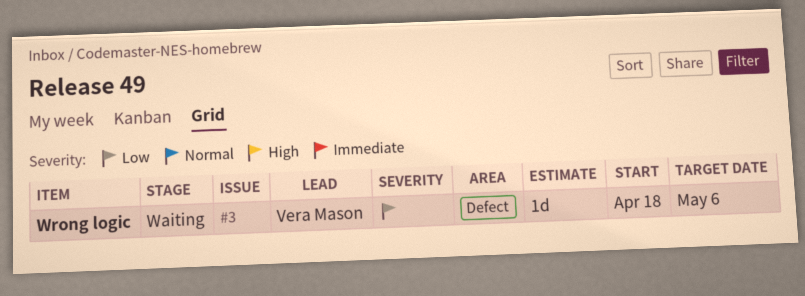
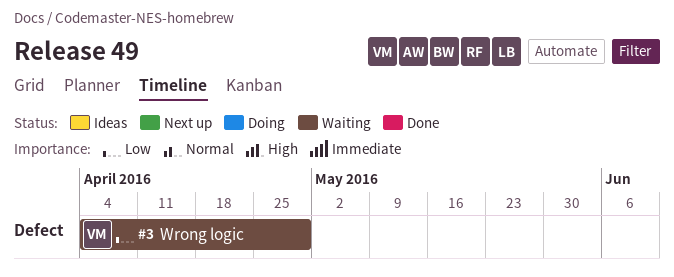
#3, start: Apr 18 -> Apr 4
#3, due: May 6 -> Apr 29

